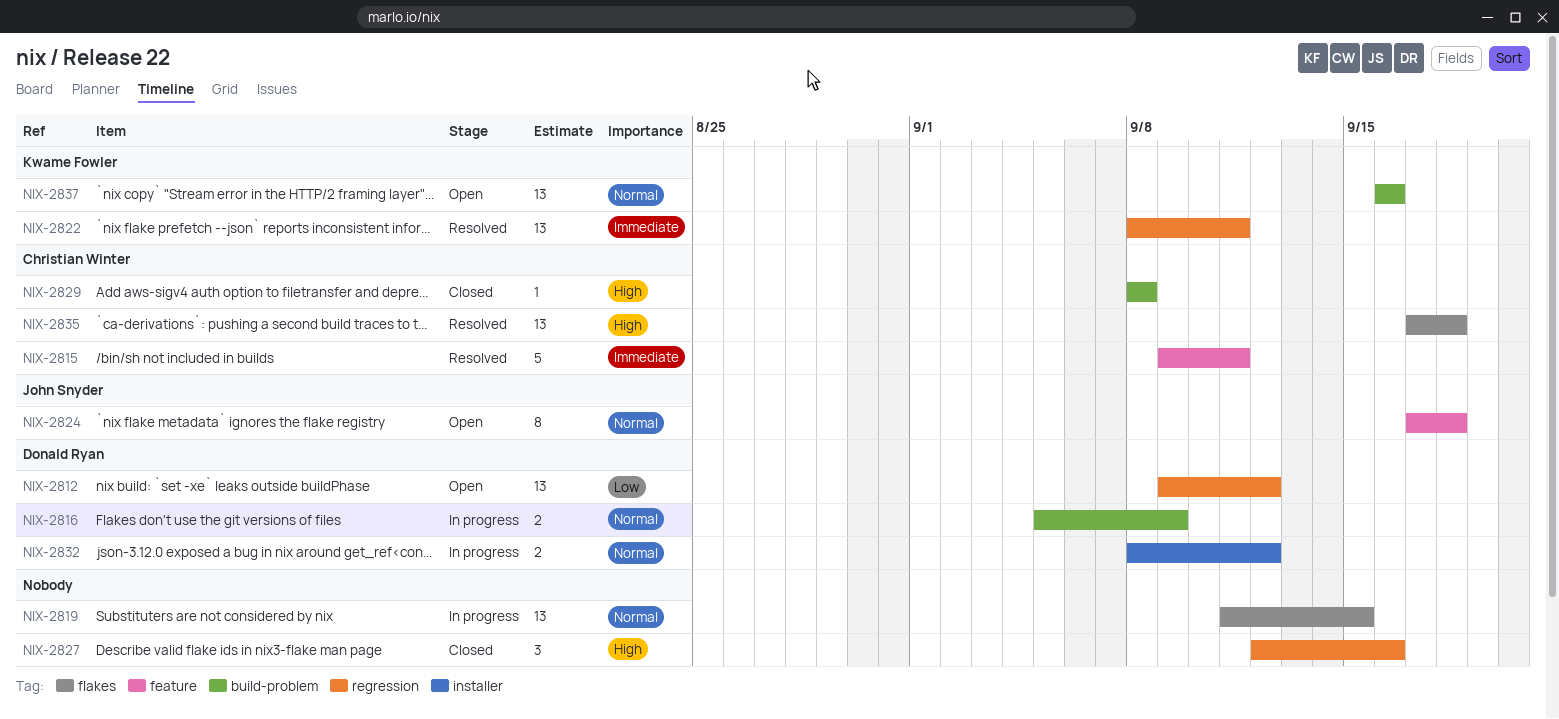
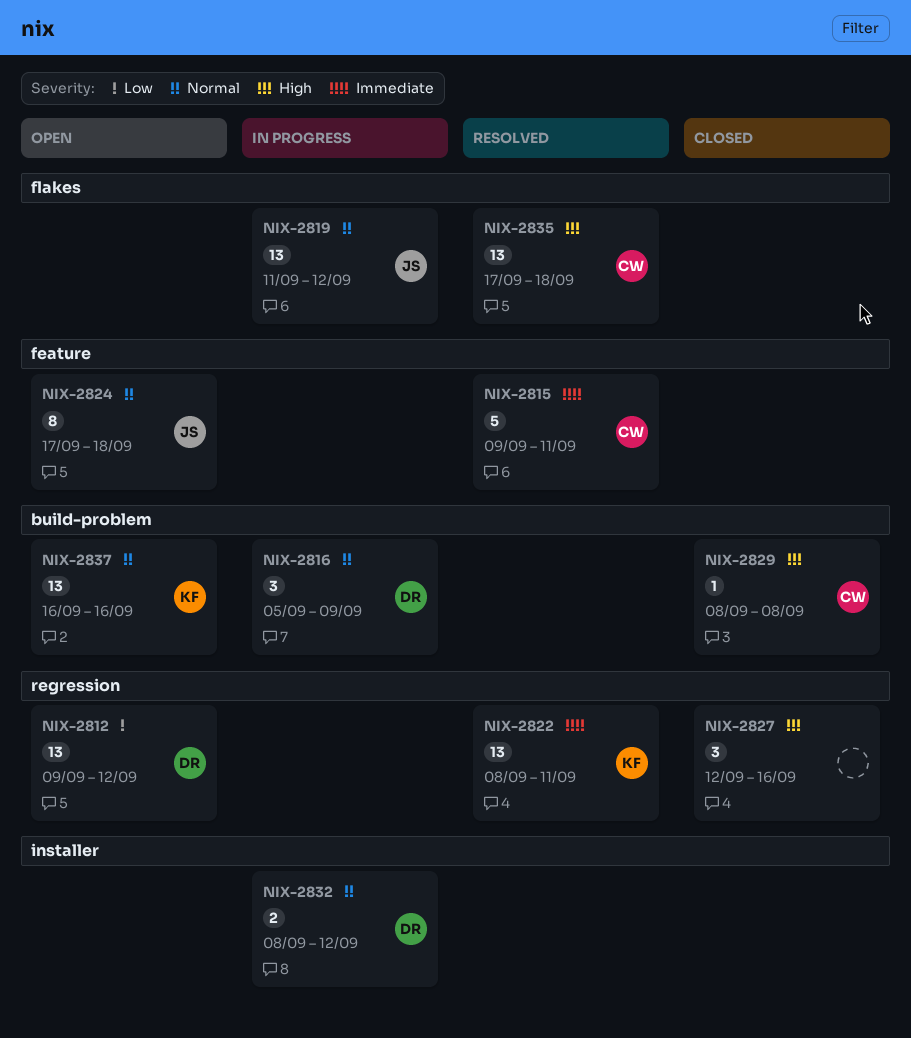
NIX-2816, estimate: 2 -> 3
NIX-2819, owner: none -> John Snyder
NIX-2819, due: Sep 15 -> Sep 12

